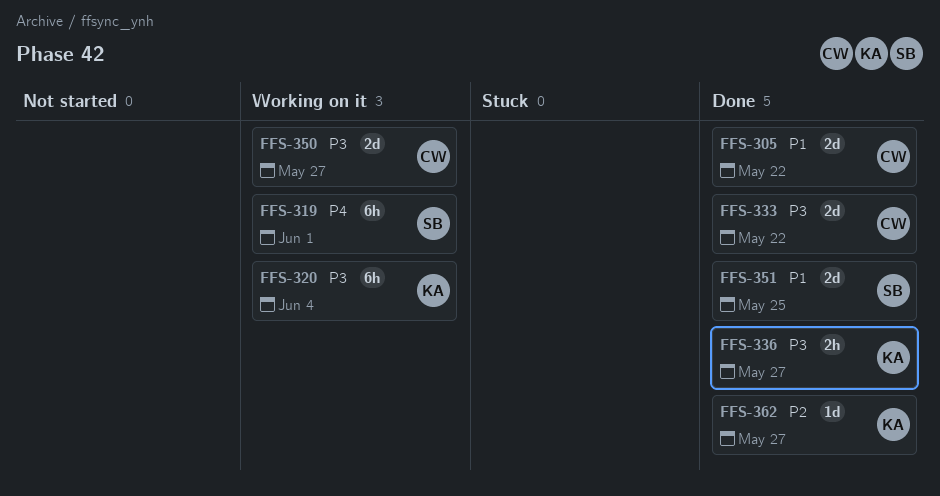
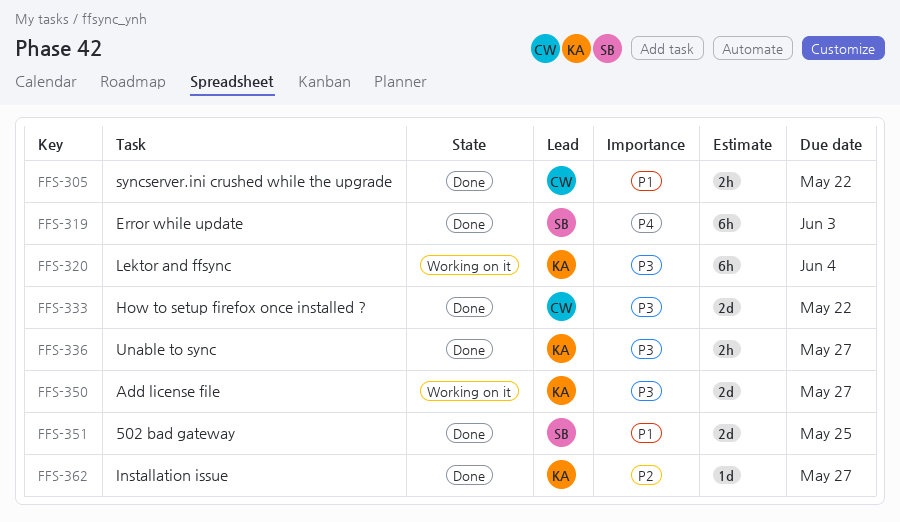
FFS-305, estimate: 2d -> 2h
FFS-319, status: Working on it -> Done
FFS-319, due: Jun 1 -> Jun 3
FFS-350, owner: CW -> KA

